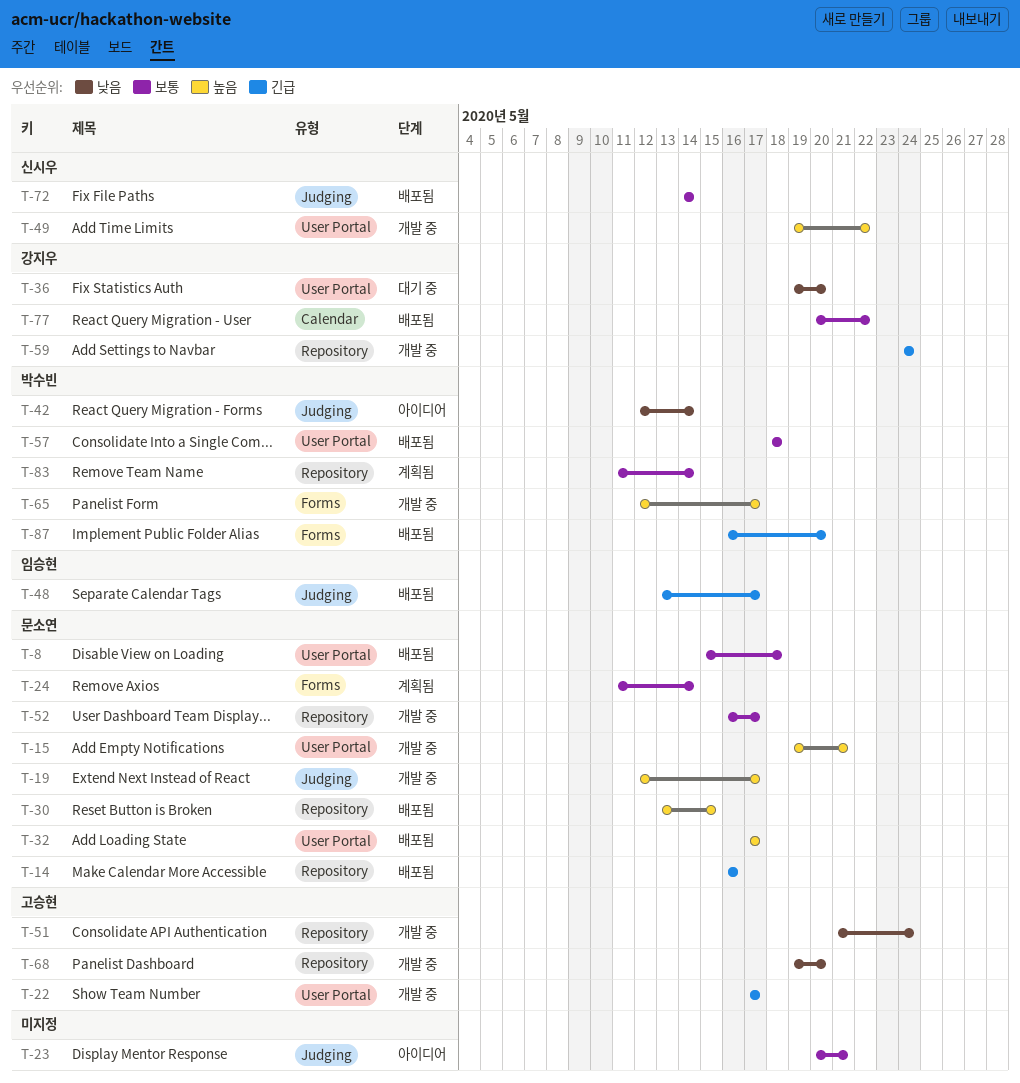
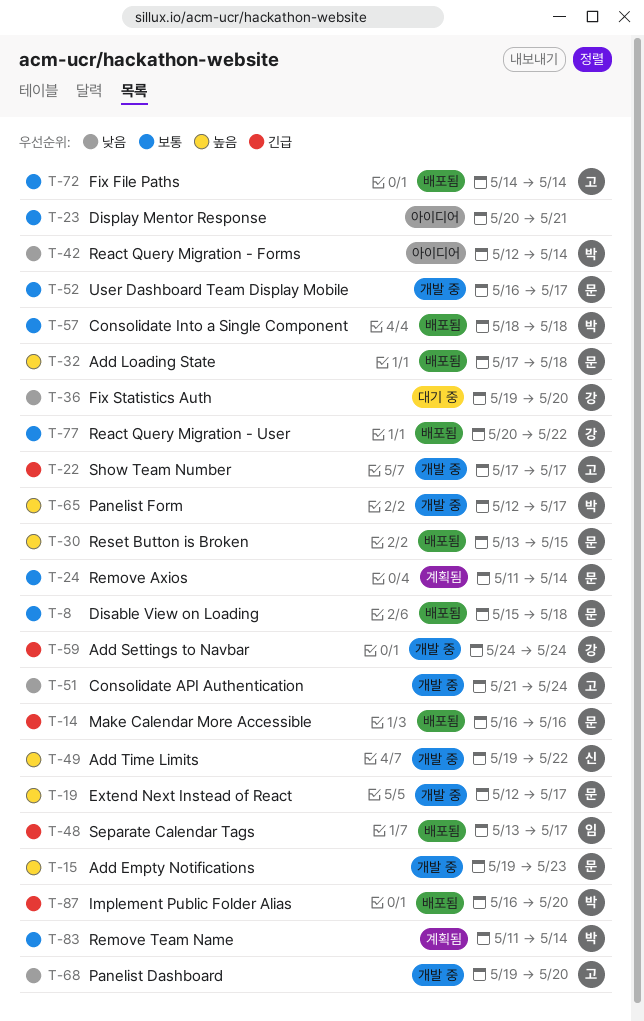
T-15, due: May 21 -> May 23
T-32, due: May 17 -> May 18
T-72, owner: 신시우 -> 고승현

